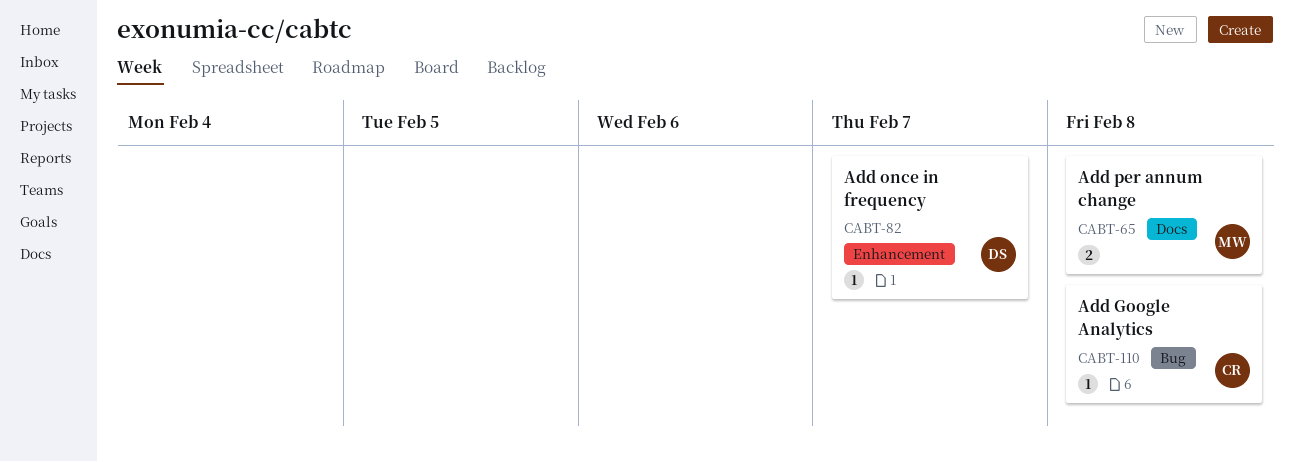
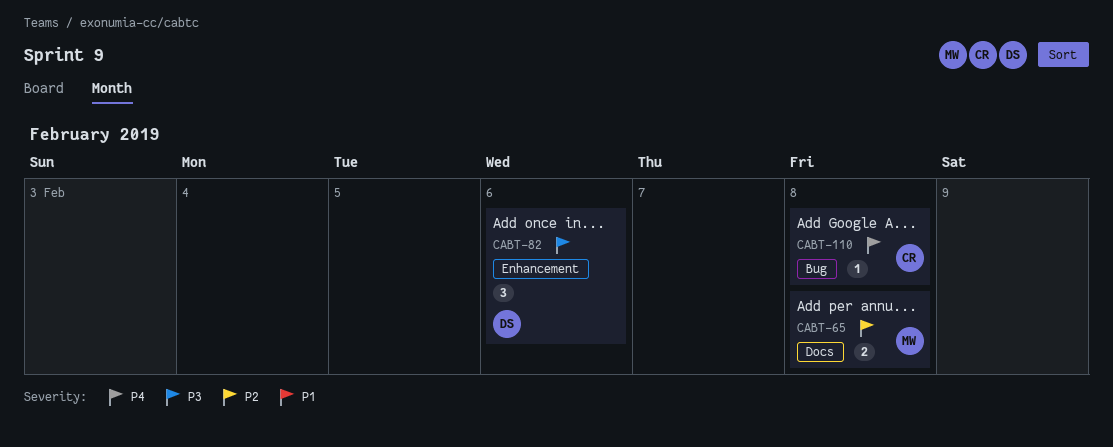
CABT-82, estimate: 1 -> 3
CABT-82, due: Feb 7 -> Feb 6

